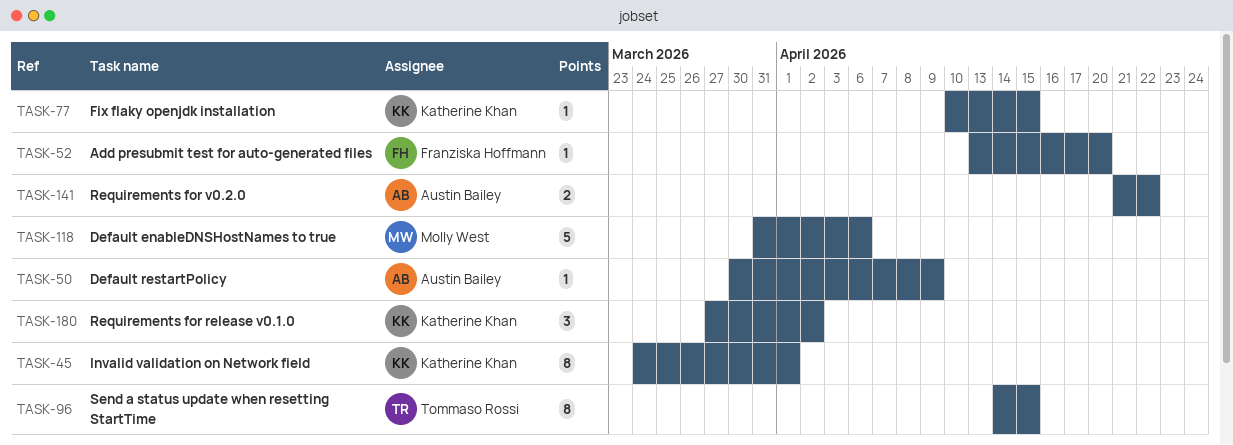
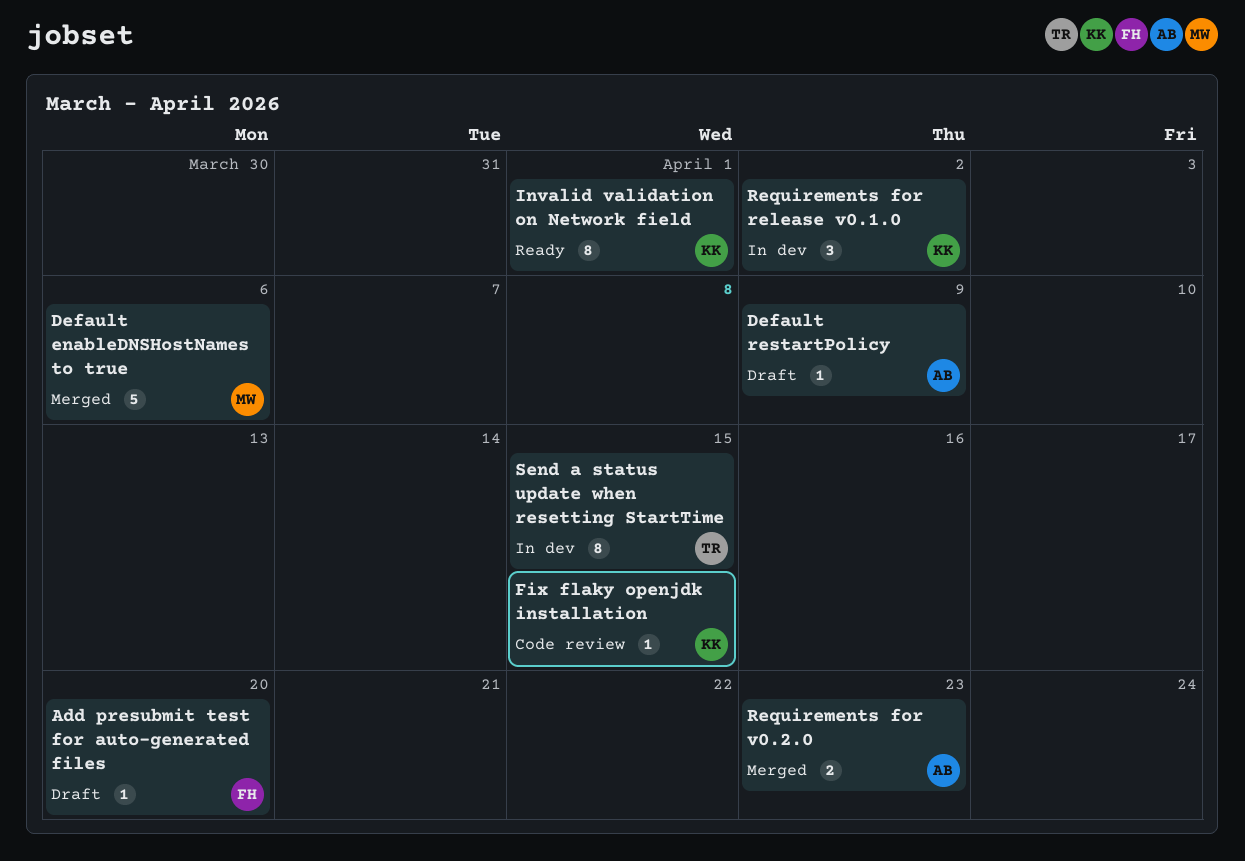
Requirements for v0.2.0, due: Apr 22 -> Apr 23

